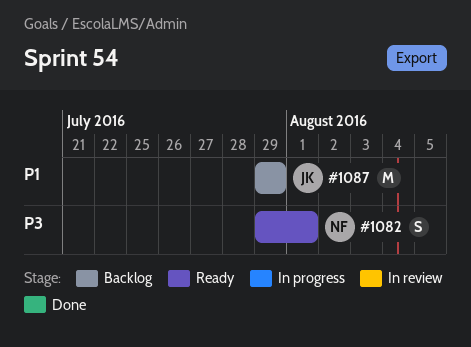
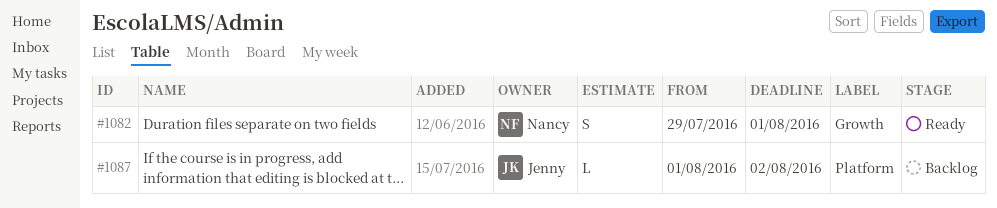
#1087, estimate: M -> L
#1087, start: Jul 29 -> Aug 1
#1087, due: Jul 29 -> Aug 2

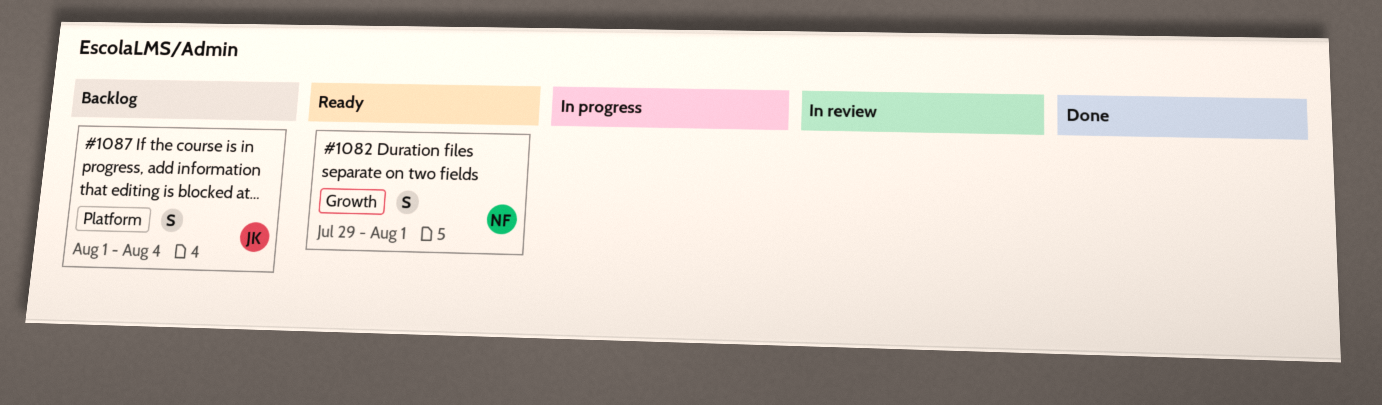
#1087, estimate: L -> S
#1087, due: Aug 2 -> Aug 4

